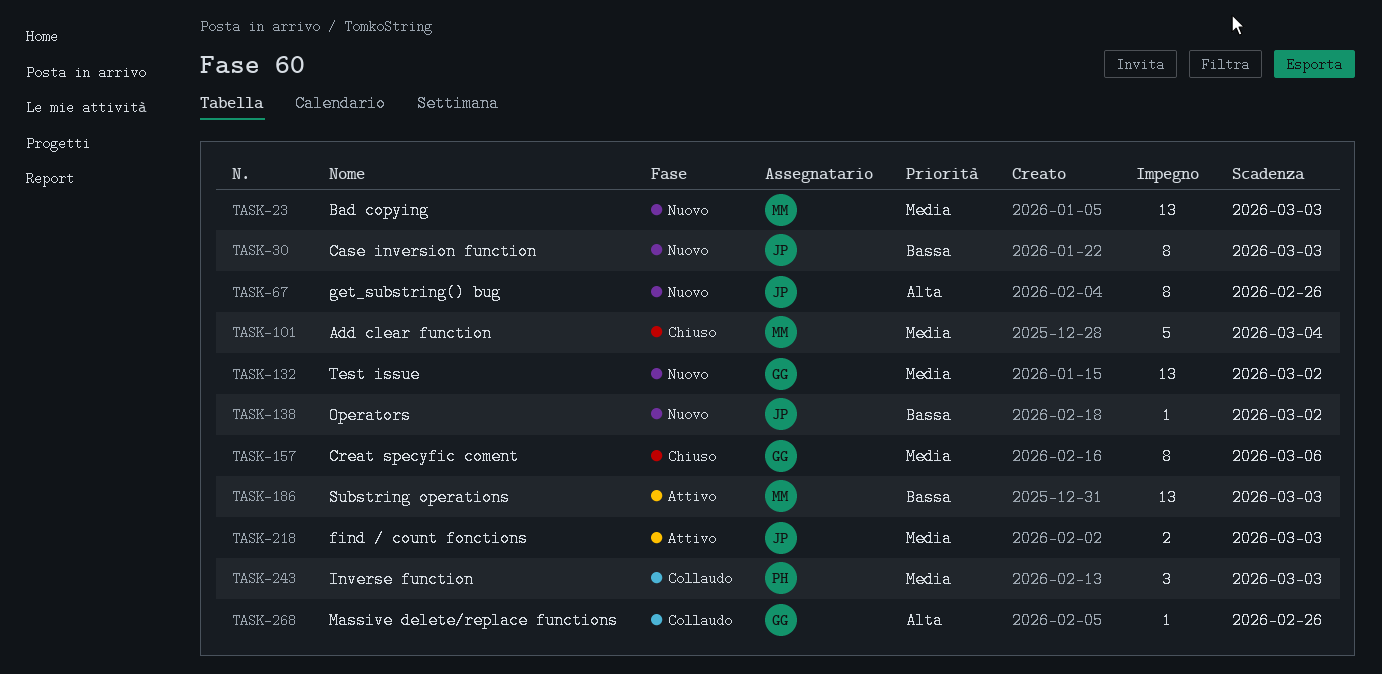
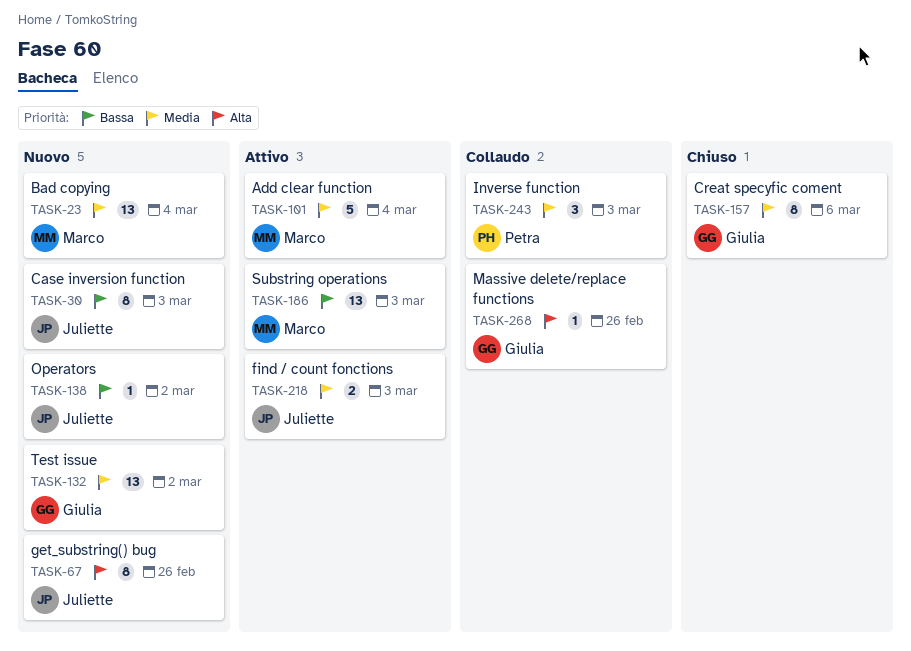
TASK-23, due: Mar 3 -> Mar 4
TASK-101, status: Chiuso -> Attivo

